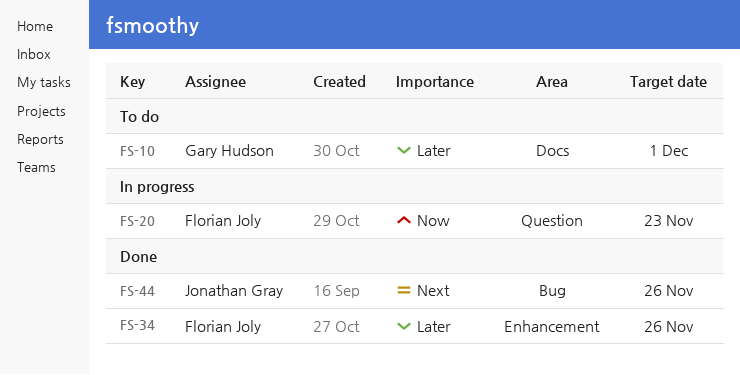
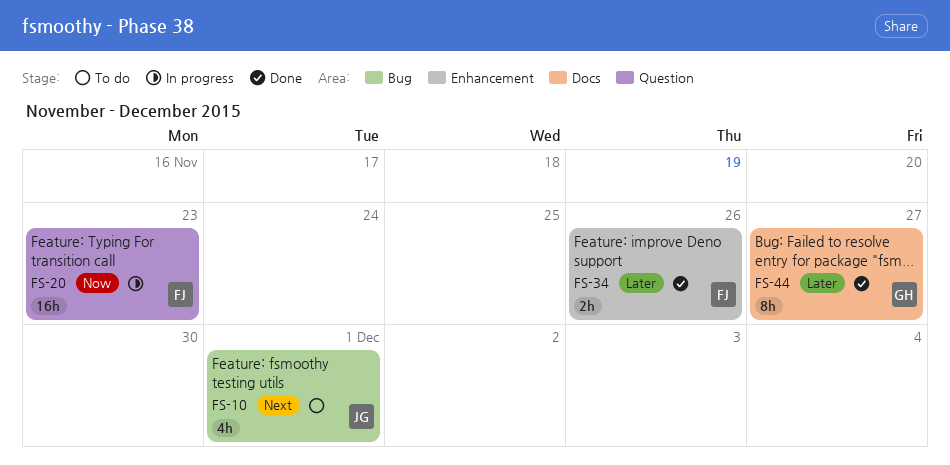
FS-10, owner: Gary Hudson -> Jonathan Gray
FS-10, priority: Later -> Next
FS-10, label: Docs -> Bug
FS-44, owner: Jonathan Gray -> Gary Hudson
FS-44, priority: Next -> Later
FS-44, label: Bug -> Docs
FS-44, due: Nov 26 -> Nov 27

